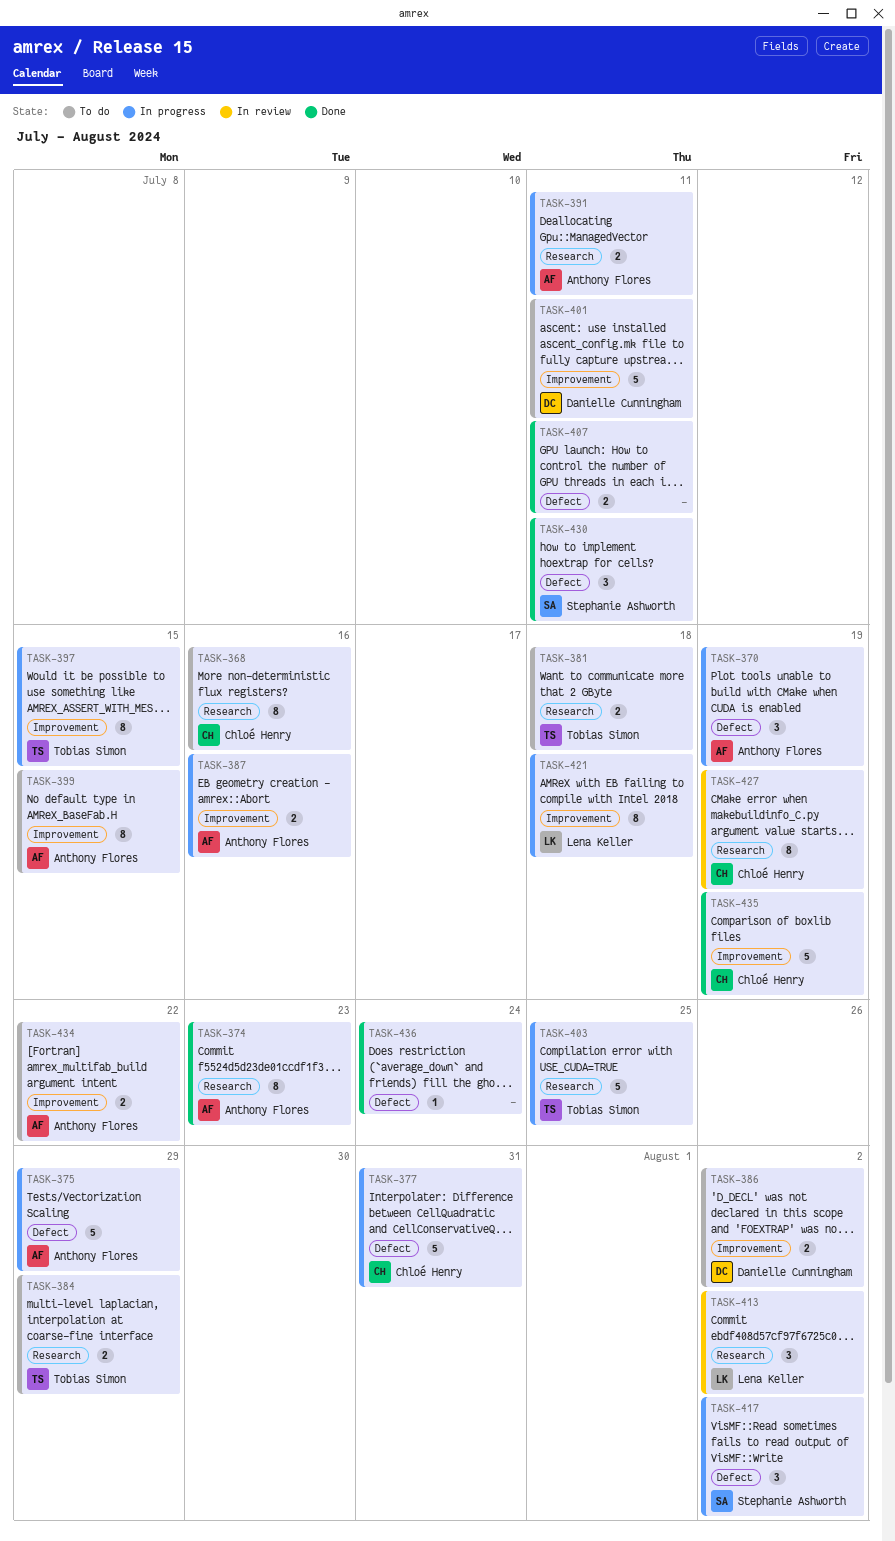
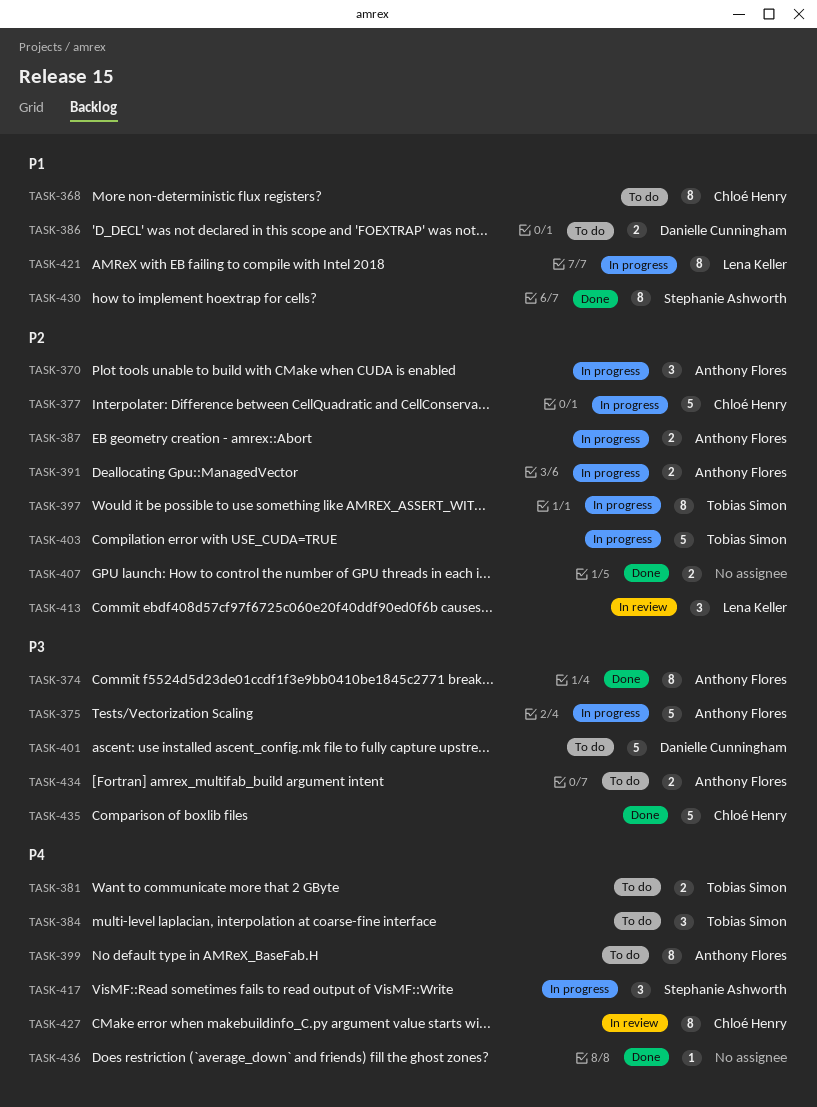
TASK-384, estimate: 2 -> 3
TASK-430, estimate: 3 -> 8

